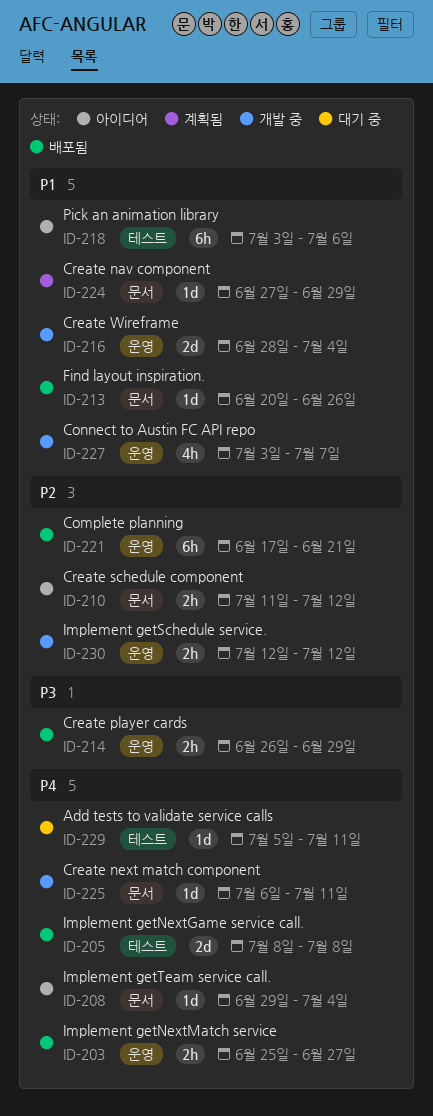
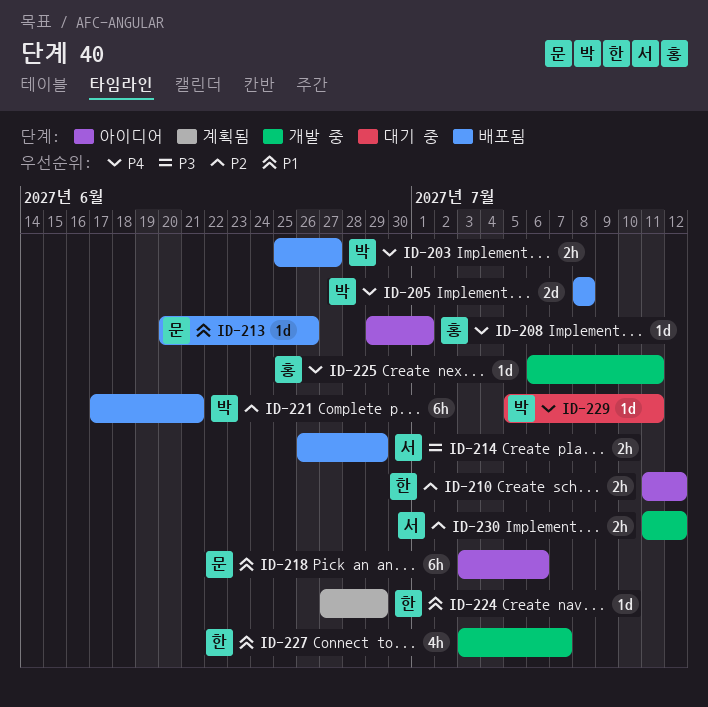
ID-208, due: Jul 4 -> Jul 1
ID-216: present -> none
ID-230, start: Jul 12 -> Jul 11

